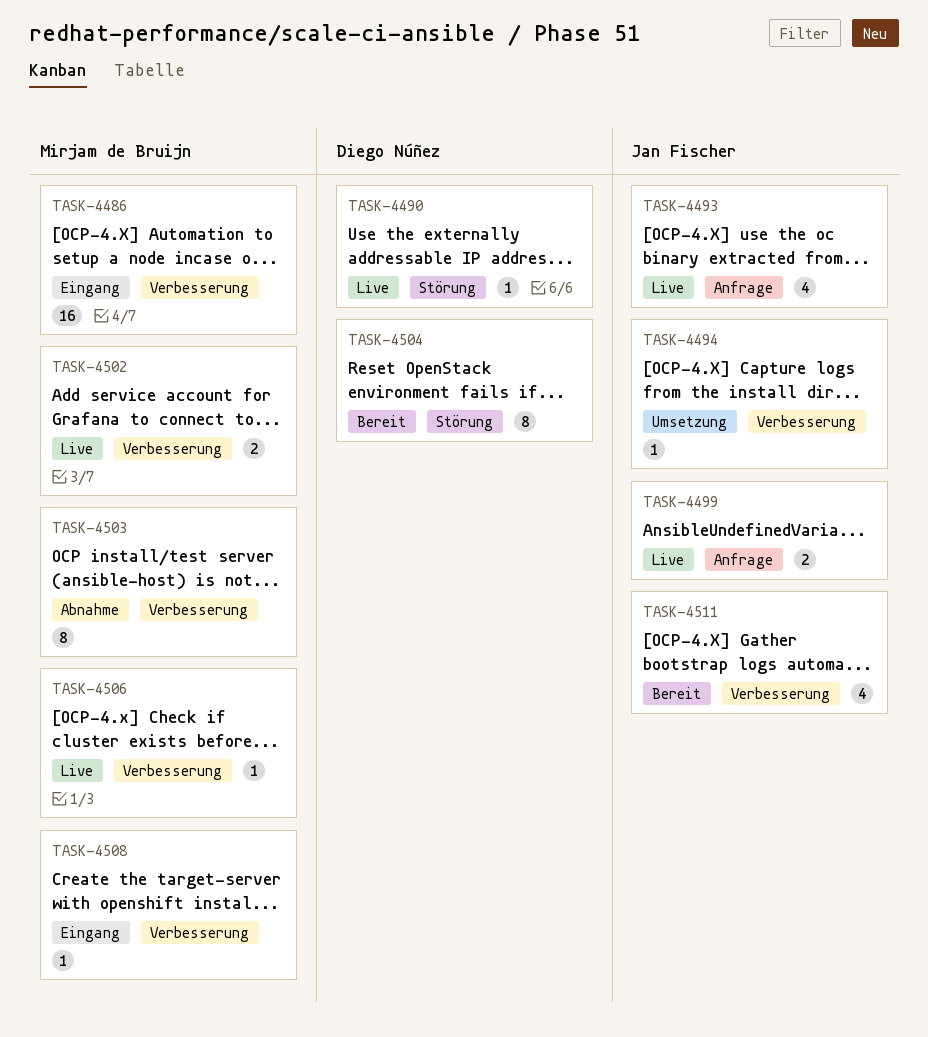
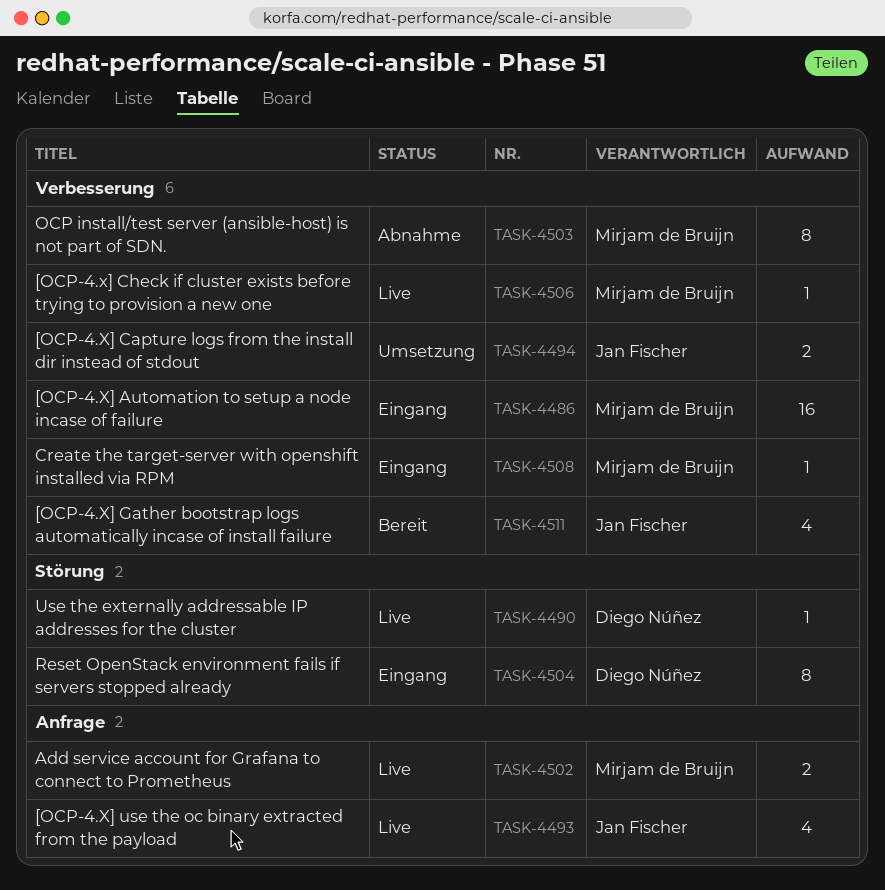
TASK-4494, estimate: 1 -> 2
TASK-4499: present -> none
TASK-4502, label: Verbesserung -> Anfrage
TASK-4504, status: Bereit -> Eingang

